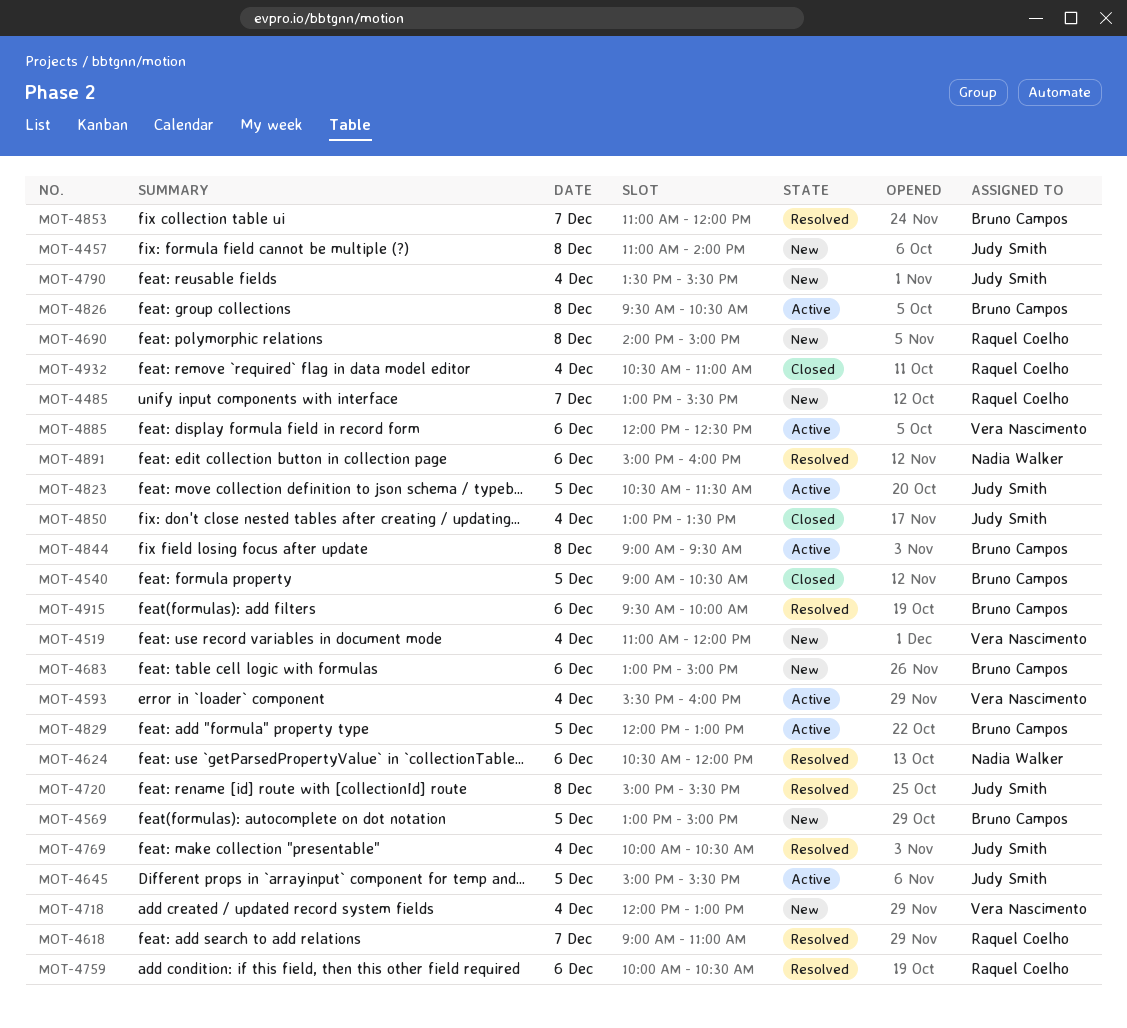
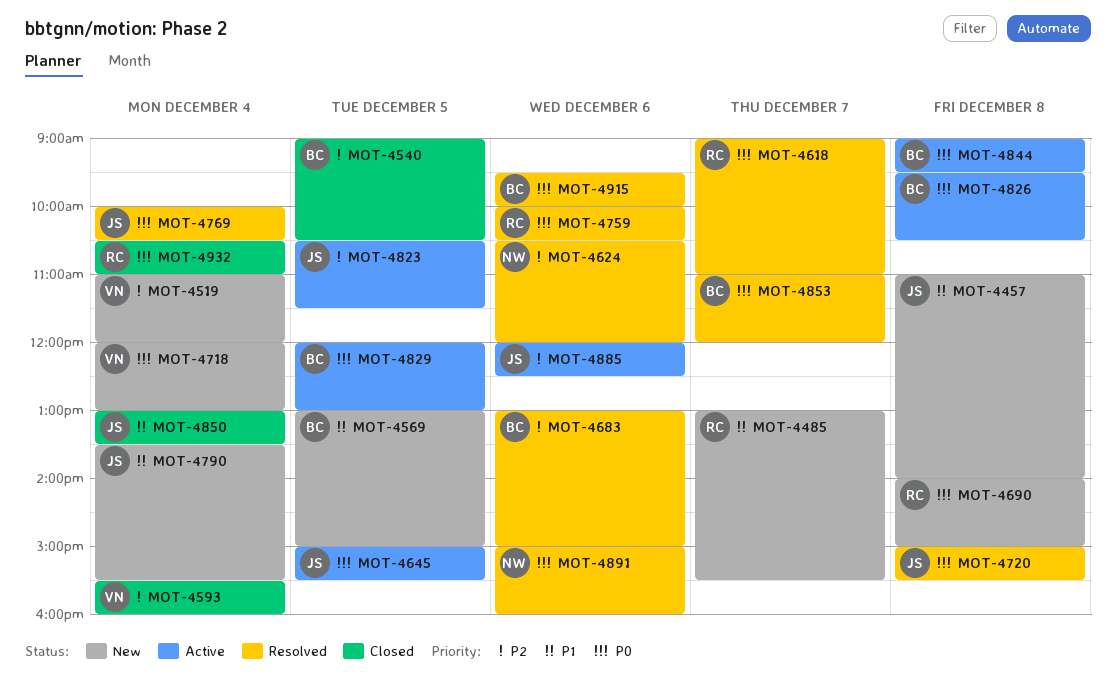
MOT-4593, status: Active -> Closed
MOT-4683, status: New -> Resolved
MOT-4885, owner: Vera Nascimento -> Judy Smith

